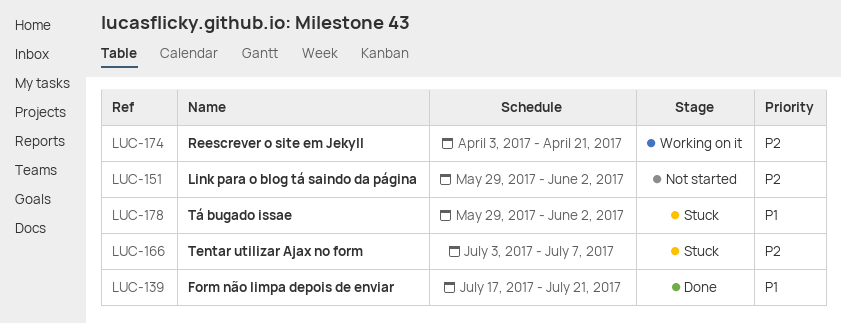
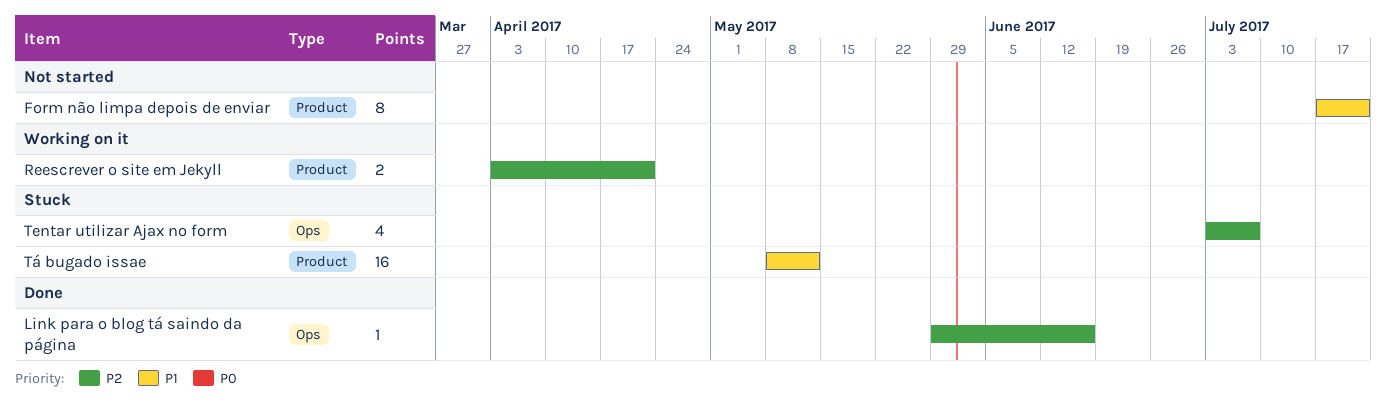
Form não limpa depois de enviar, status: Done -> Not started
Link para o blog tá saindo da página, status: Not started -> Done
Link para o blog tá saindo da página, due: Jun 2 -> Jun 16
Tá bugado issae, start: May 29 -> May 8
Tá bugado issae, due: Jun 2 -> May 12

